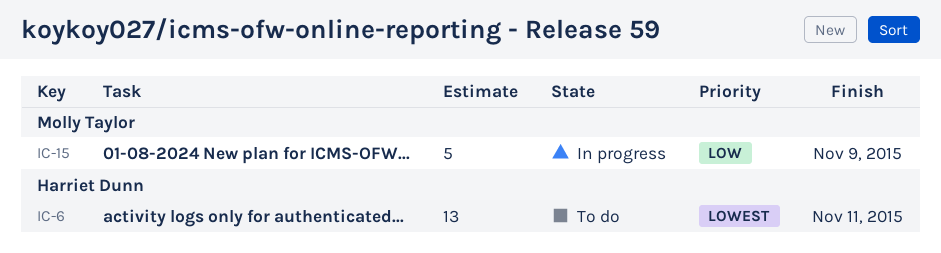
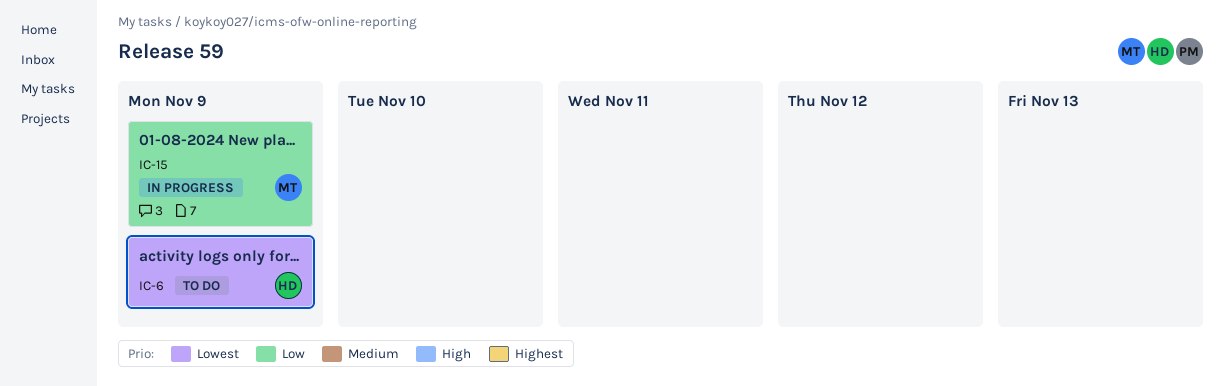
IC-6, due: Nov 11 -> Nov 9

